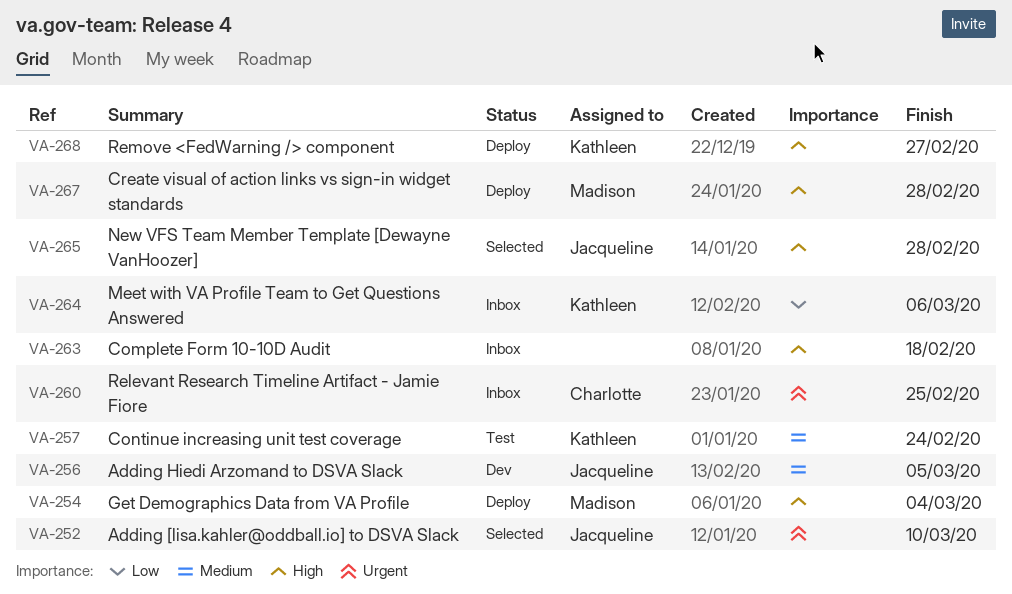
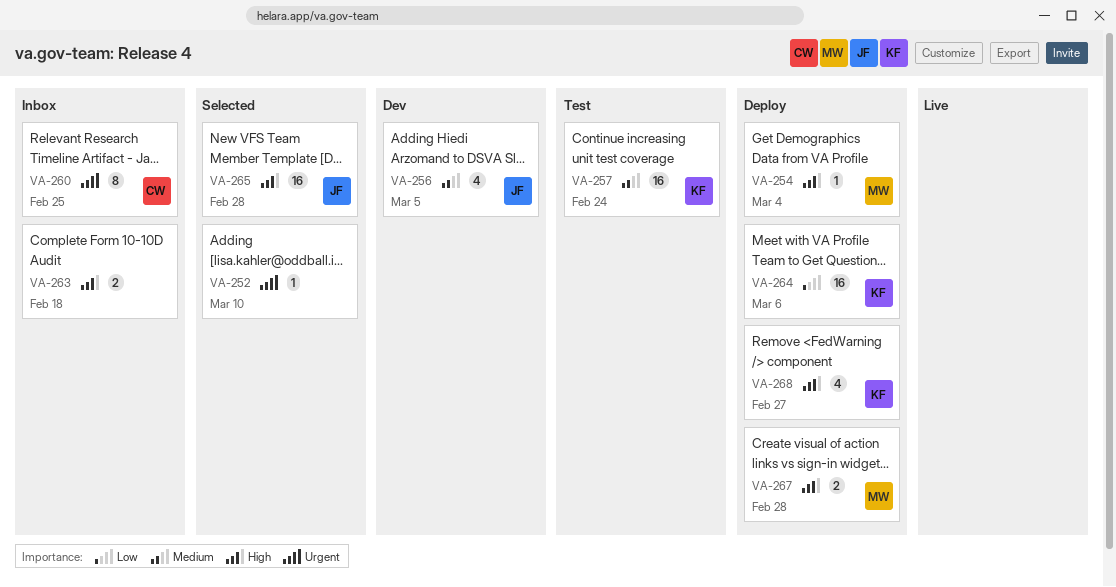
VA-252, owner: Jacqueline -> none
VA-264, status: Inbox -> Deploy

